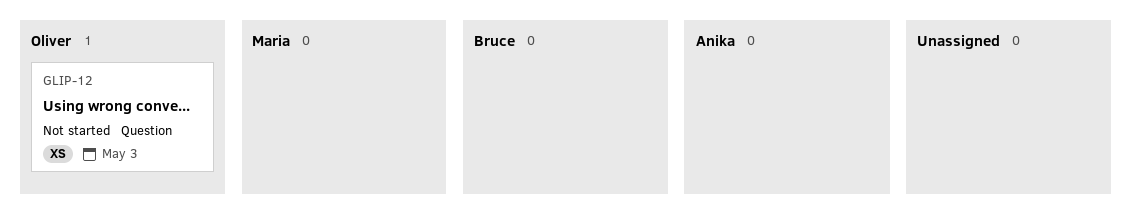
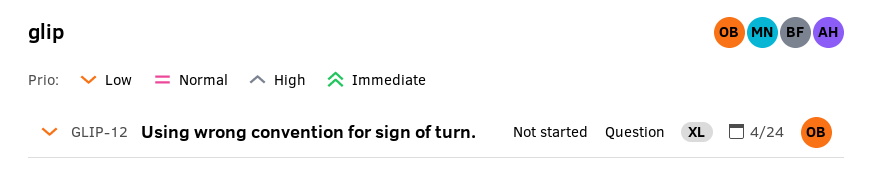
GLIP-12, estimate: XS -> XL
GLIP-12, due: May 3 -> Apr 24

